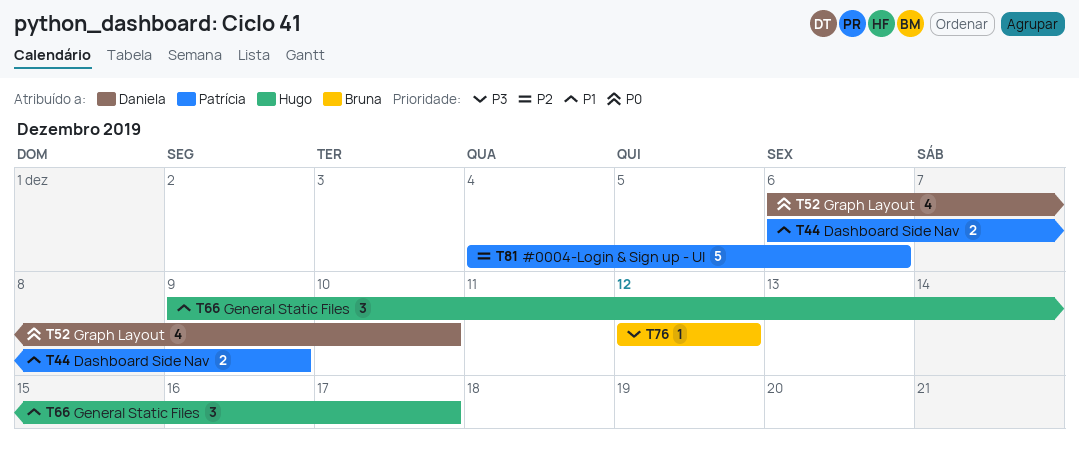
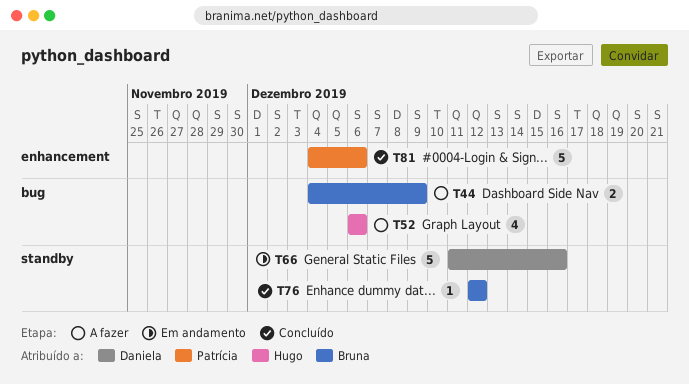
T44, owner: Patrícia -> Bruna
T44, start: Dec 6 -> Dec 4
T52, owner: Daniela -> Hugo
T52, due: Dec 10 -> Dec 6
T66, owner: Hugo -> Daniela
T66, estimate: 3 -> 5
T66, start: Dec 9 -> Dec 11
T66, due: Dec 17 -> Dec 16

